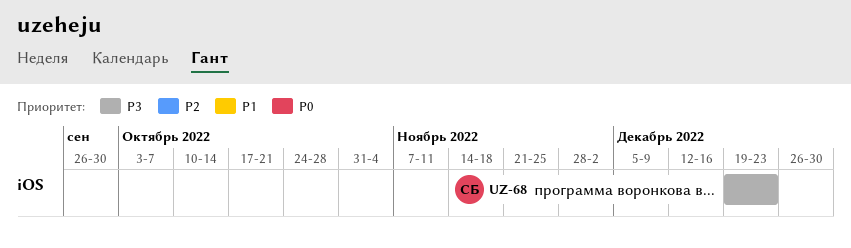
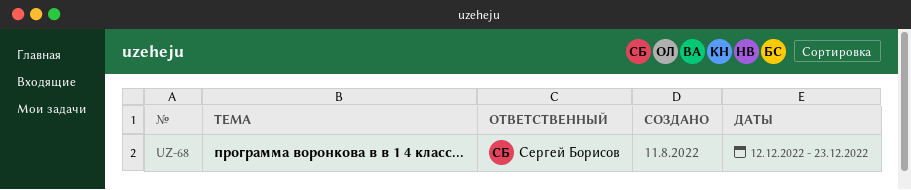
UZ-68, start: Dec 19 -> Dec 12

